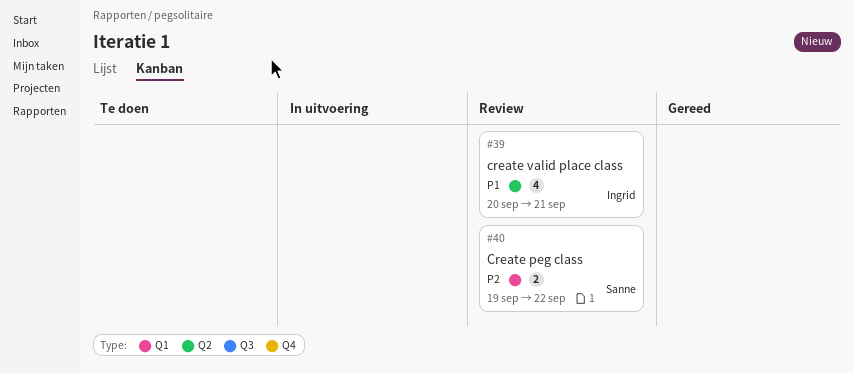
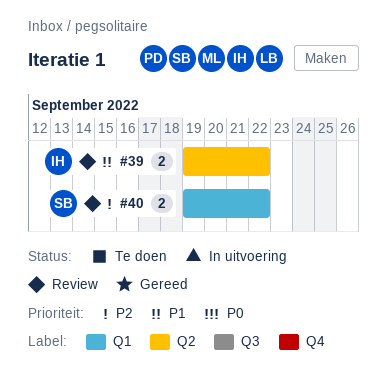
#39, estimate: 4 -> 2
#39, start: Sep 20 -> Sep 19
#39, due: Sep 21 -> Sep 22

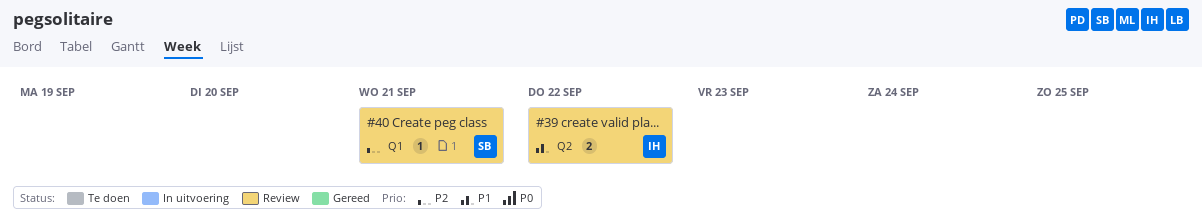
#40, estimate: 2 -> 1
#40, due: Sep 22 -> Sep 21

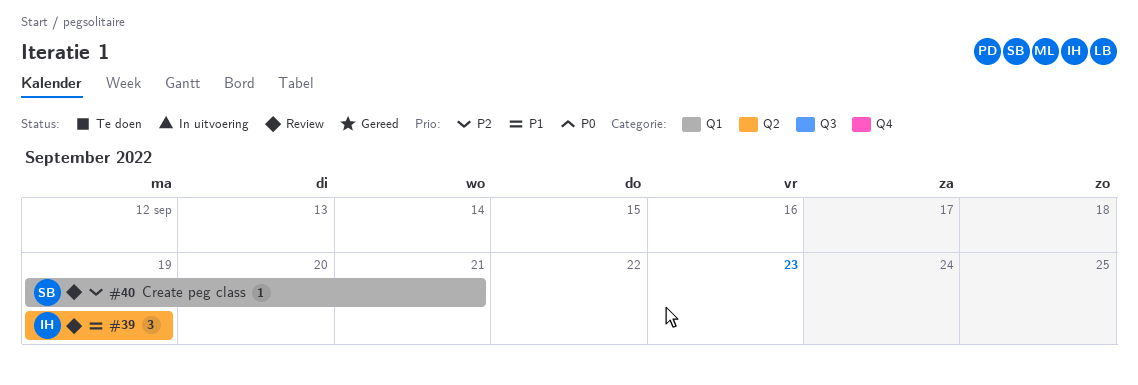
#39, estimate: 2 -> 3
#39, due: Sep 22 -> Sep 19

